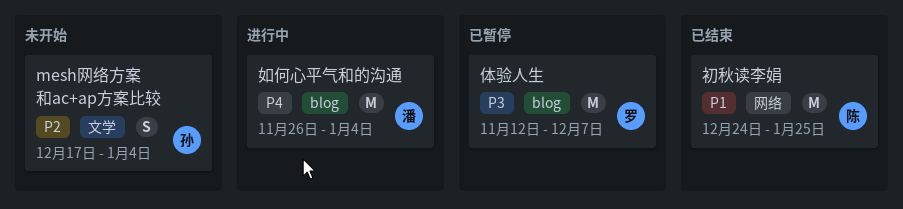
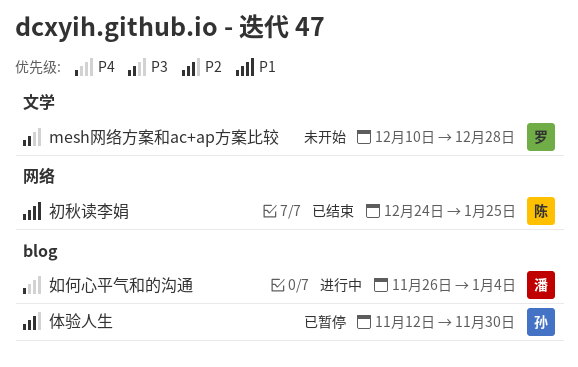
mesh网络方案和ac+ap方案比较, owner: 孙 -> 罗
mesh网络方案和ac+ap方案比较, priority: P2 -> P3
mesh网络方案和ac+ap方案比较, start: Dec 17 -> Dec 10
mesh网络方案和ac+ap方案比较, due: Jan 4 -> Dec 28
体验人生, owner: 罗 -> 孙
体验人生, priority: P3 -> P2
体验人生, due: Dec 7 -> Nov 30

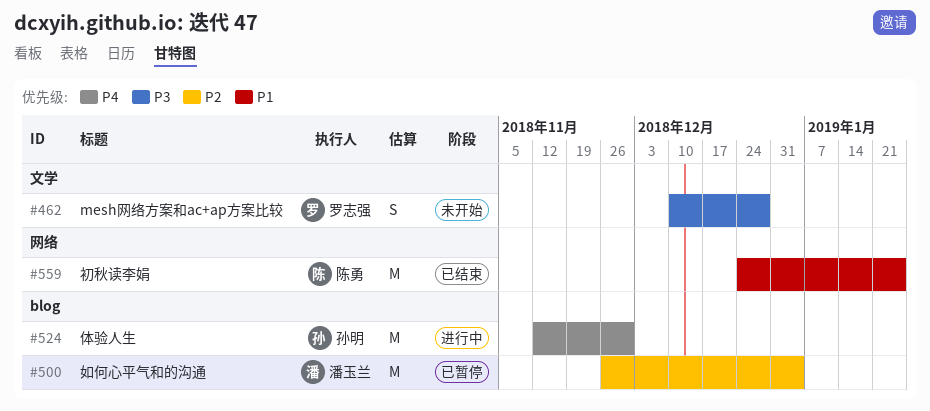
体验人生, status: 已暂停 -> 进行中
体验人生, priority: P2 -> P4
如何心平气和的沟通, status: 进行中 -> 已暂停
如何心平气和的沟通, priority: P4 -> P2

